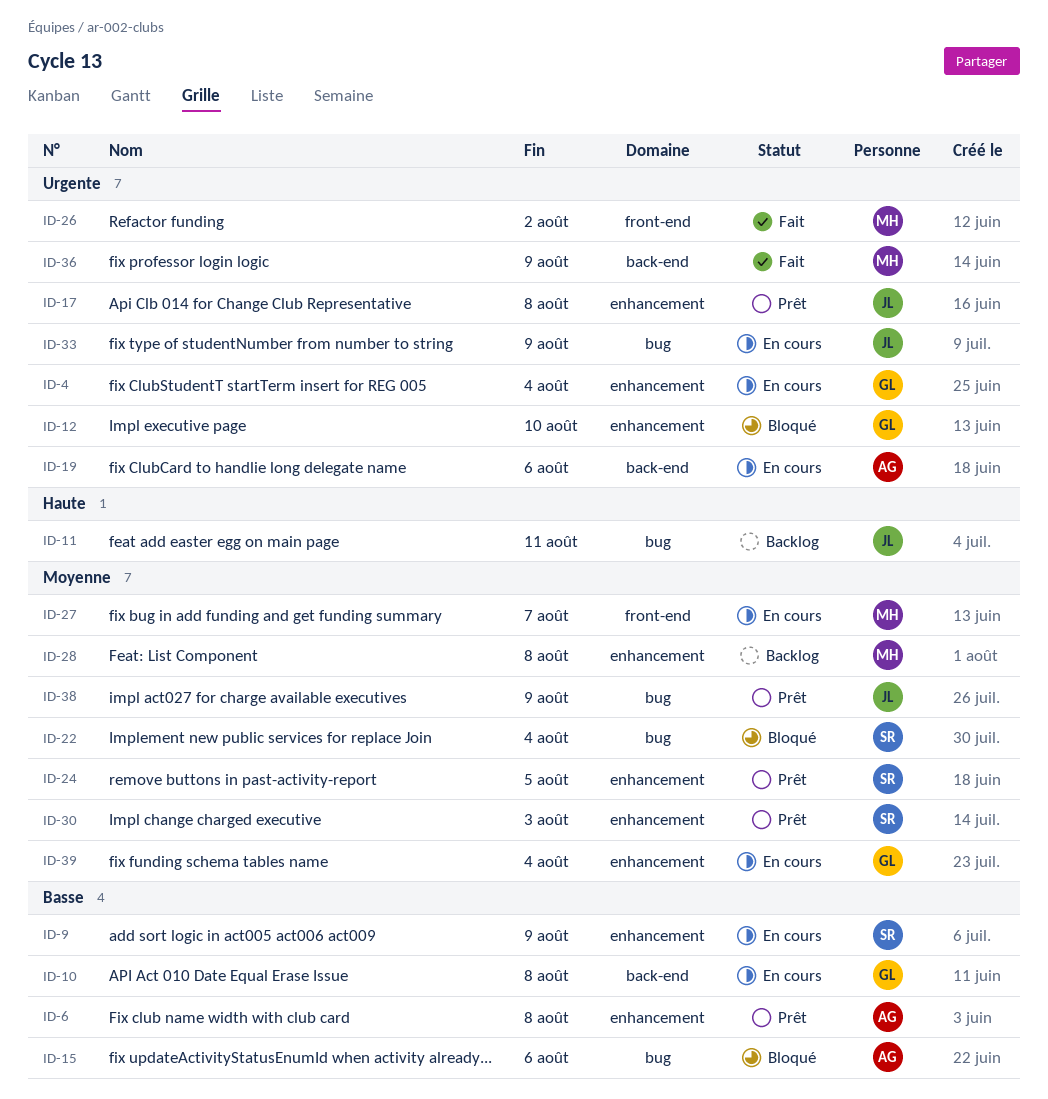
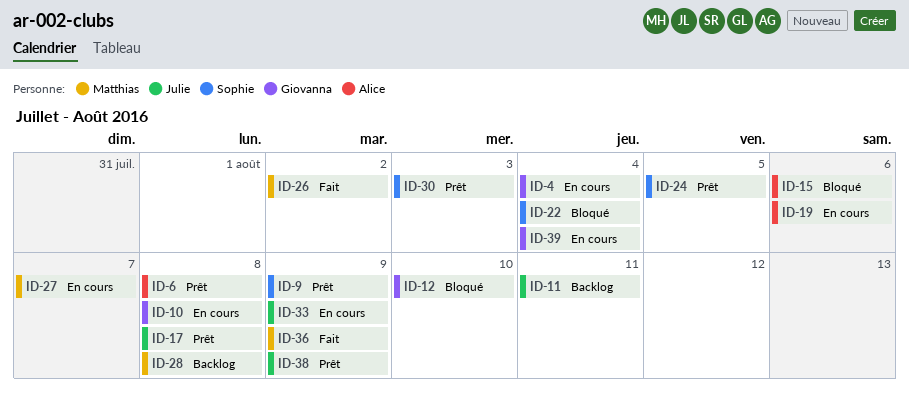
ID-9, status: En cours -> Prêt

